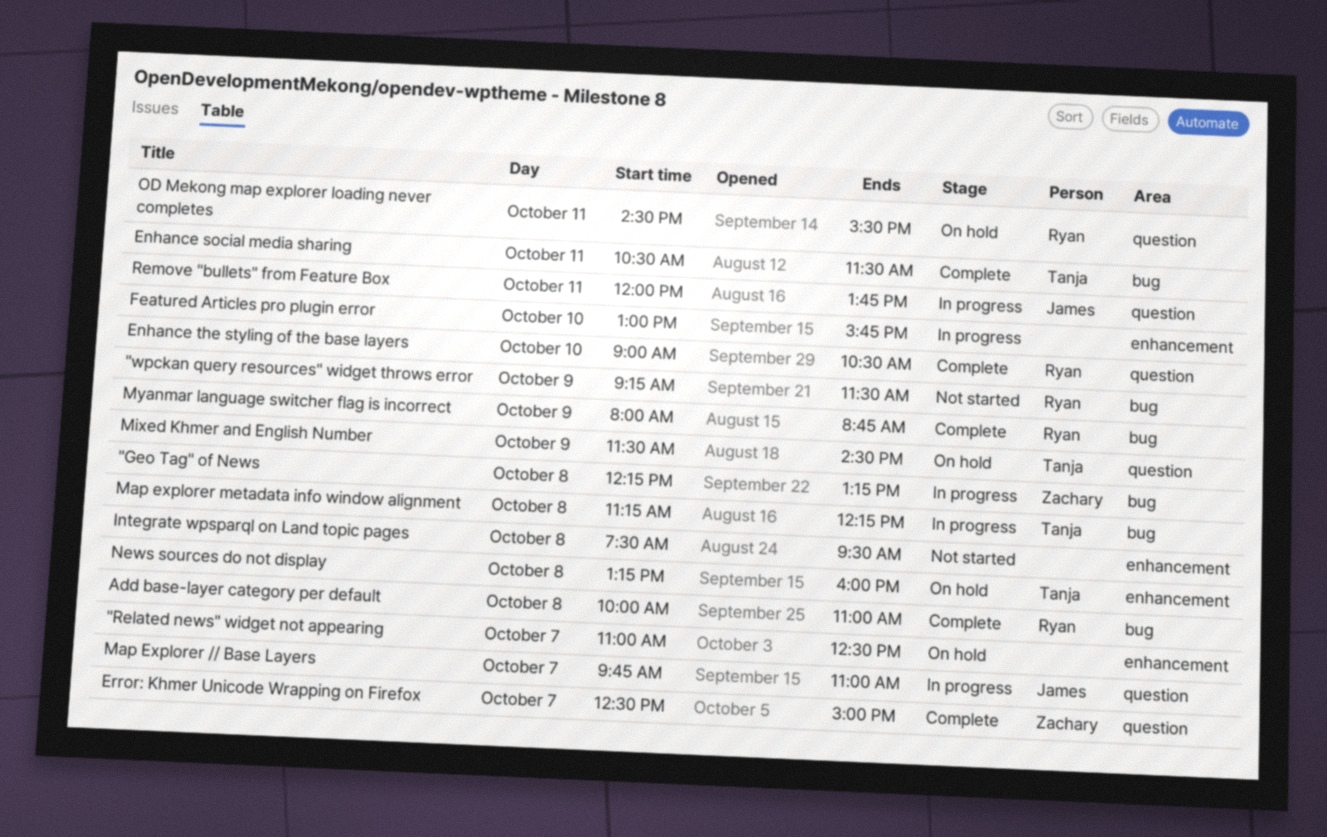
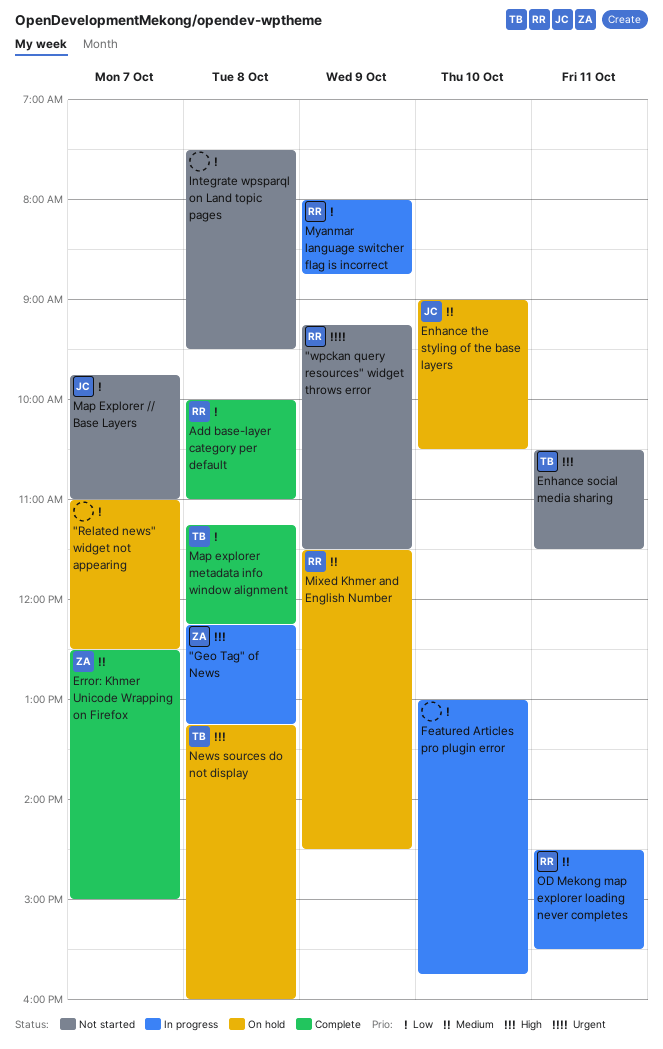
Enhance social media sharing, status: Complete -> Not started
Enhance the styling of the base layers, status: Complete -> On hold
Enhance the styling of the base layers, owner: Ryan -> James
Map Explorer // Base Layers, status: In progress -> Not started
Map explorer metadata info window alignment, status: In progress -> Complete
Mixed Khmer and English Number, owner: Tanja -> Ryan
Myanmar language switcher flag is incorrect, status: Complete -> In progress
OD Mekong map explorer loading never completes, status: On hold -> In progress
Remove "bullets" from Feature Box: present -> none

